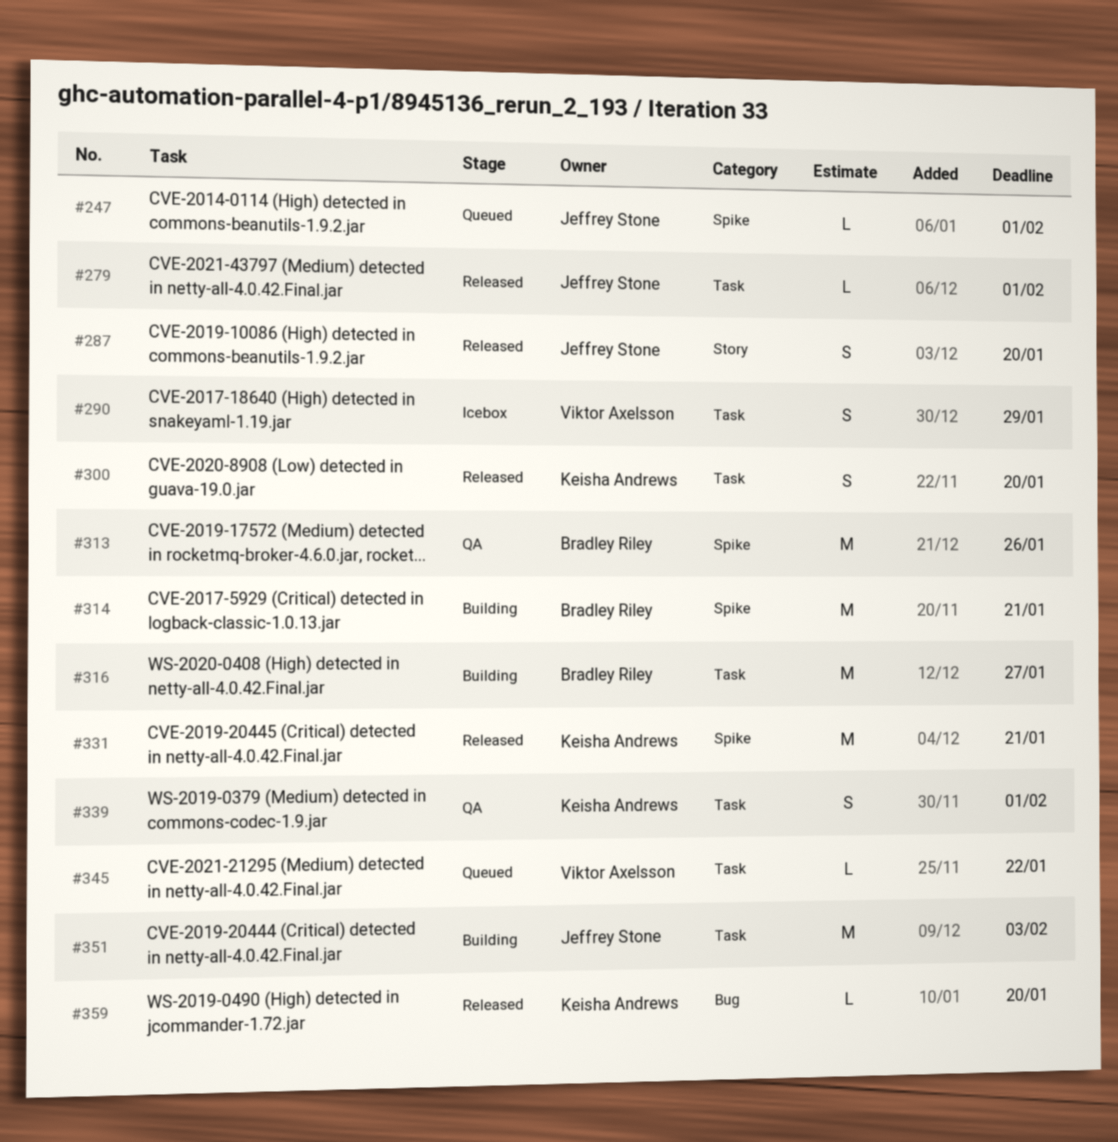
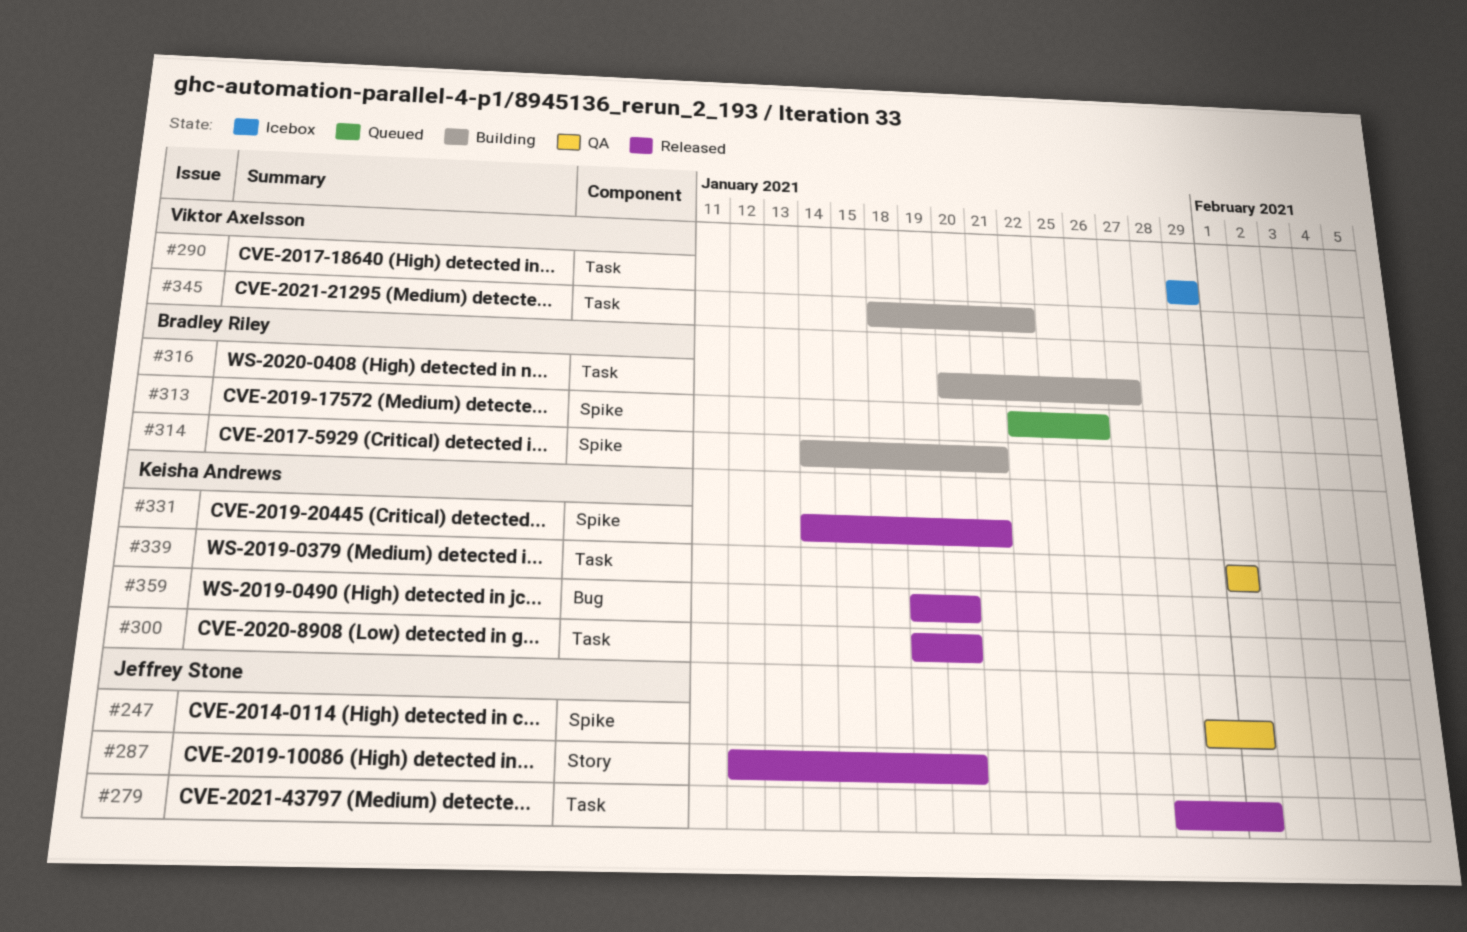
#247, status: Queued -> QA
#313, status: QA -> Queued
#345, status: Queued -> Building
#351: present -> none

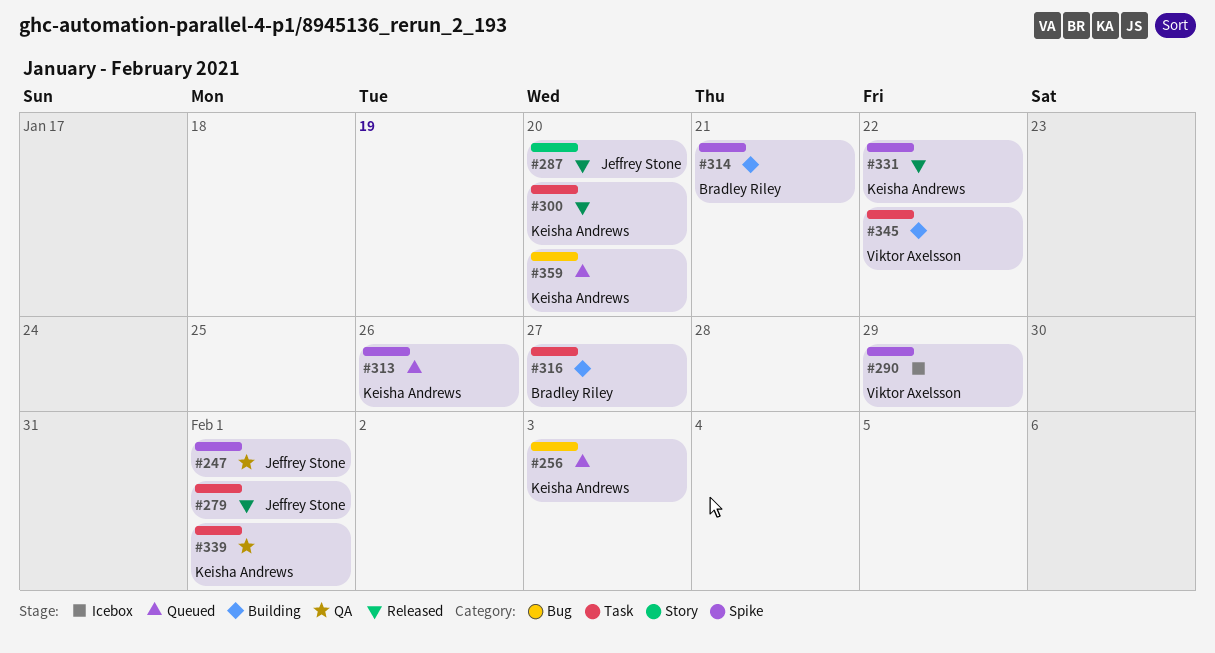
#256: none -> present
#290, label: Task -> Spike
#313, owner: Bradley Riley -> Keisha Andrews
#331, due: Jan 21 -> Jan 22
#359, status: Released -> Queued

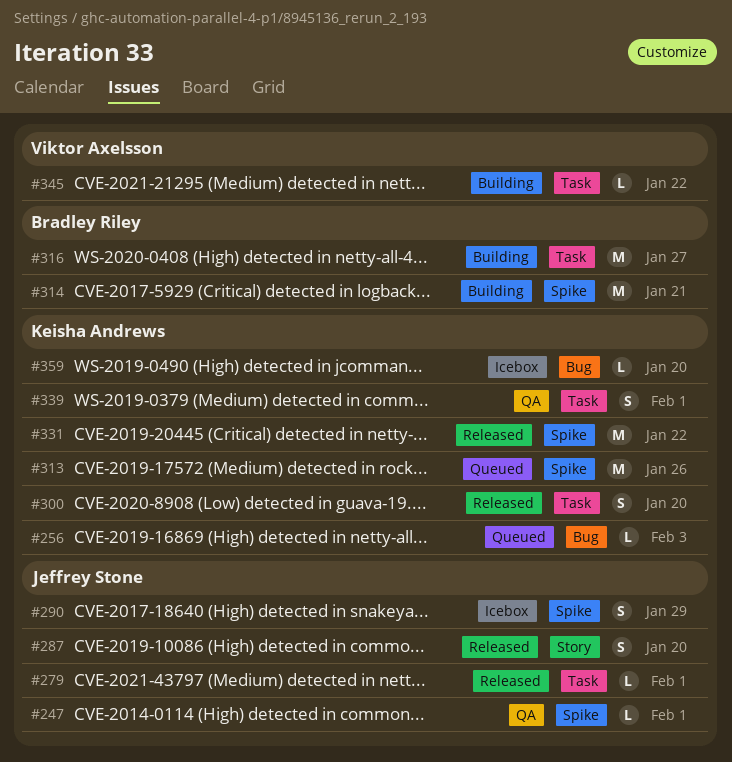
#290, owner: Viktor Axelsson -> Jeffrey Stone
#359, status: Queued -> Icebox

